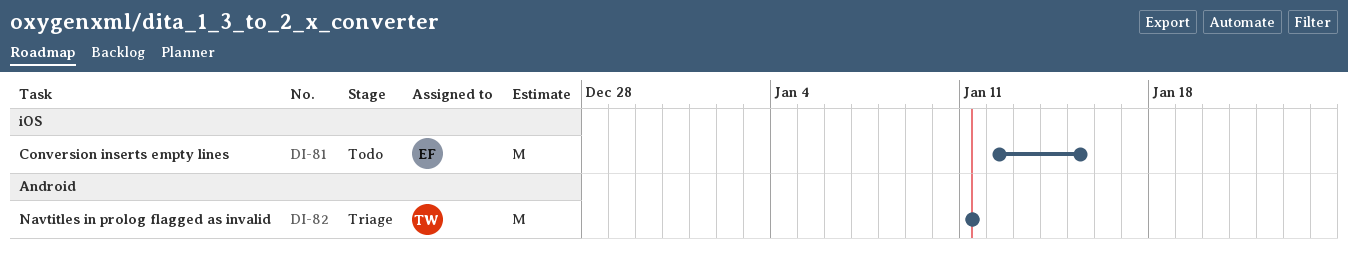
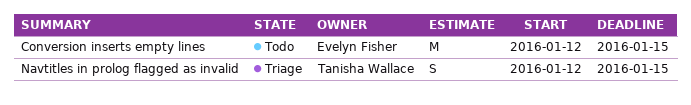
Navtitles in prolog flagged as invalid, estimate: M -> S
Navtitles in prolog flagged as invalid, start: Jan 11 -> Jan 12
Navtitles in prolog flagged as invalid, due: Jan 11 -> Jan 15

